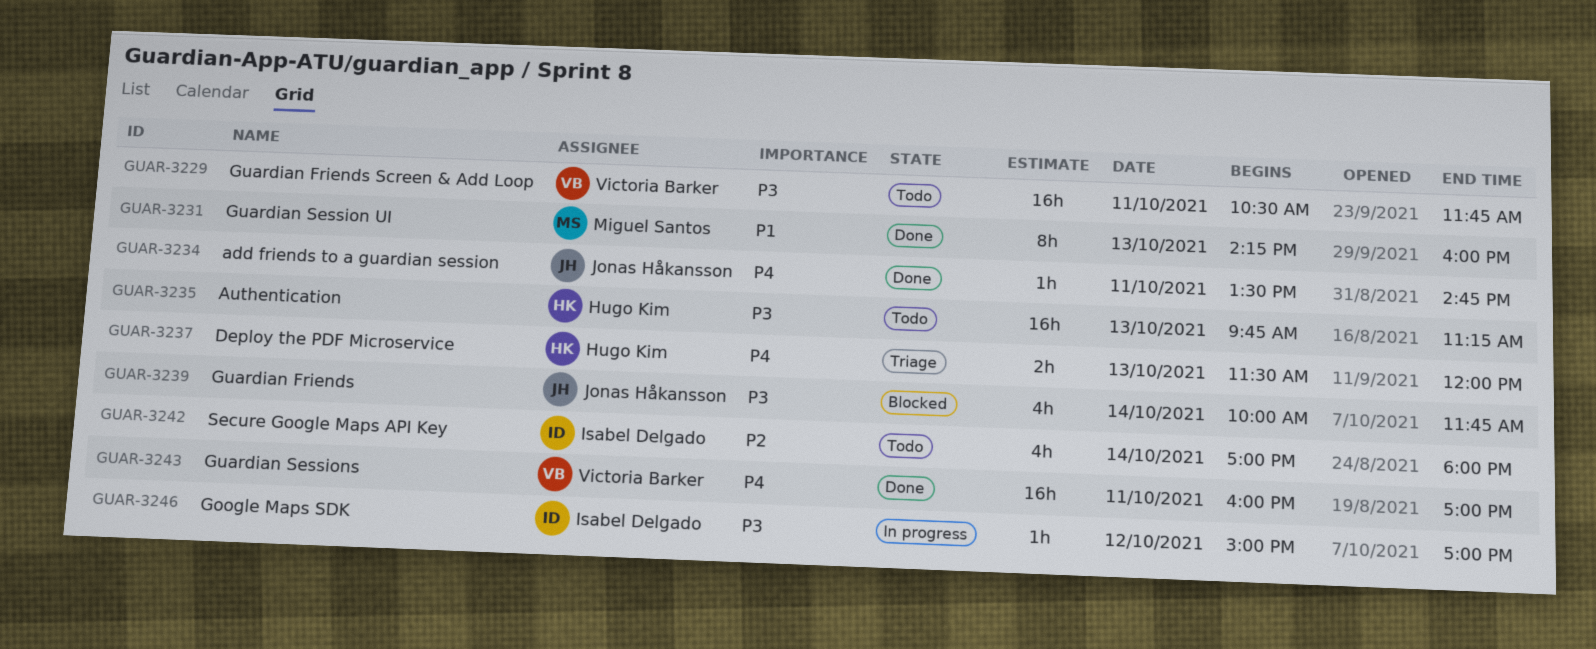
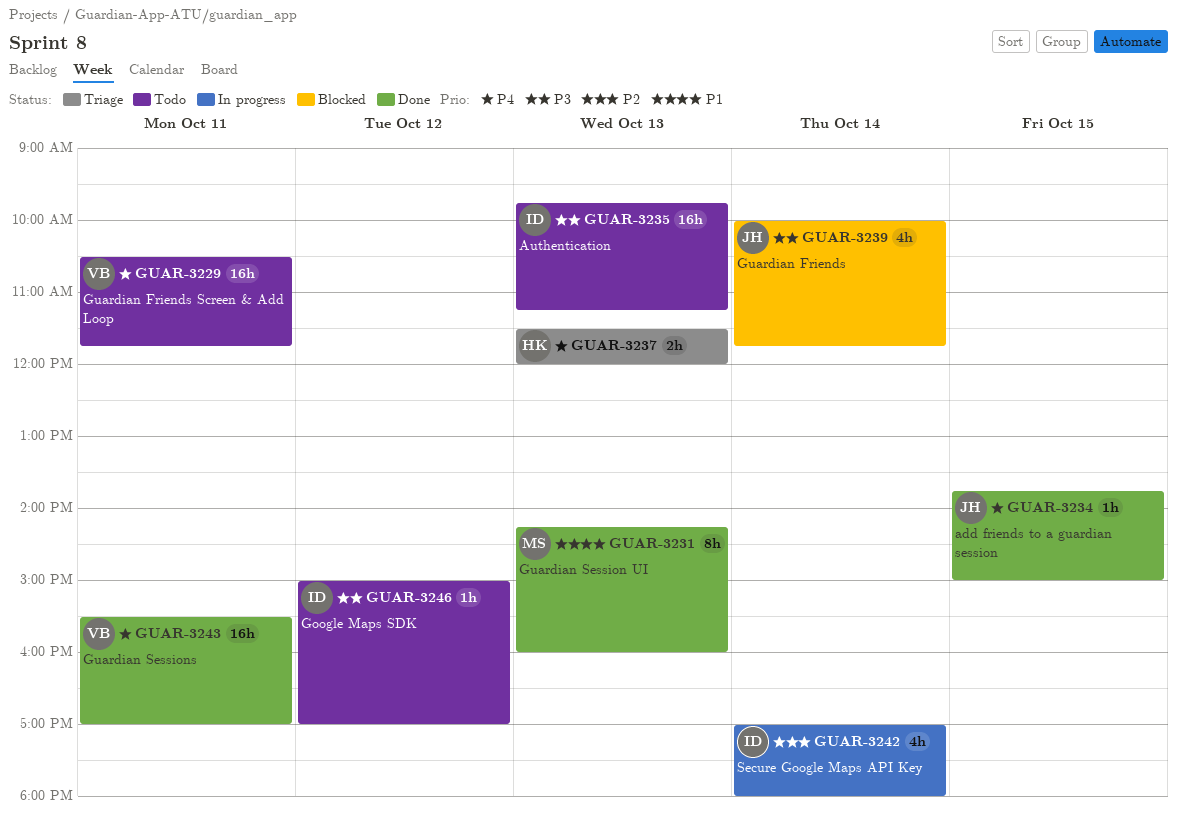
GUAR-3229, priority: P3 -> P4
GUAR-3234, day: Oct 11 -> Oct 15
GUAR-3234, begins: 13:30 -> 13:45
GUAR-3234, ends: 14:45 -> 15:00
GUAR-3235, owner: Hugo Kim -> Isabel Delgado
GUAR-3242, status: Todo -> In progress
GUAR-3243, begins: 16:00 -> 15:30
GUAR-3246, status: In progress -> Todo

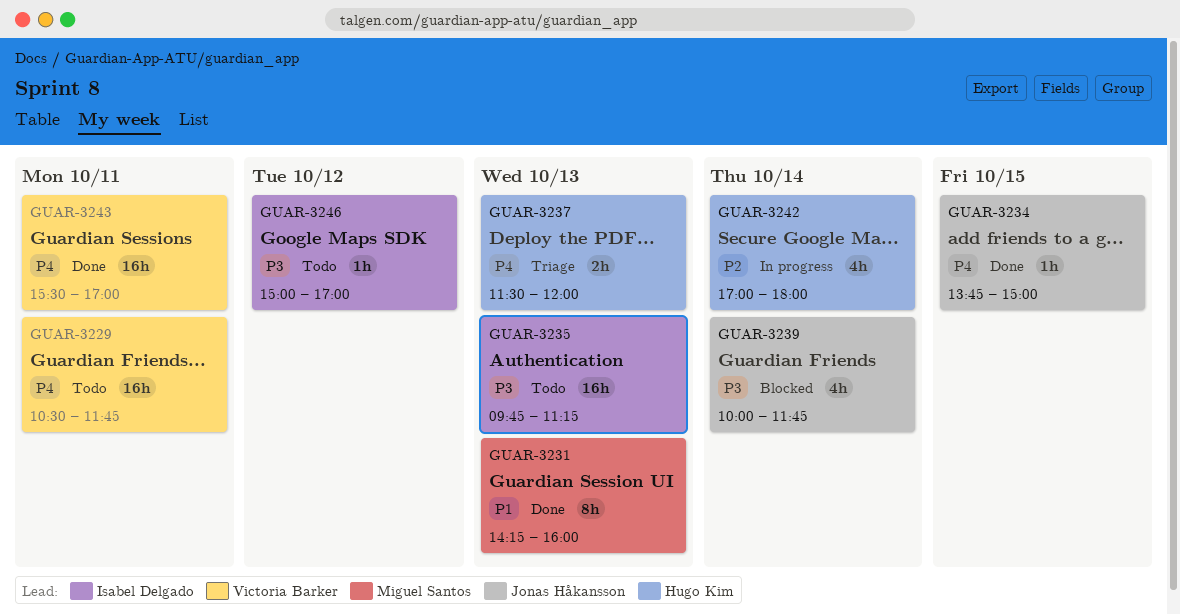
GUAR-3242, owner: Isabel Delgado -> Hugo Kim

